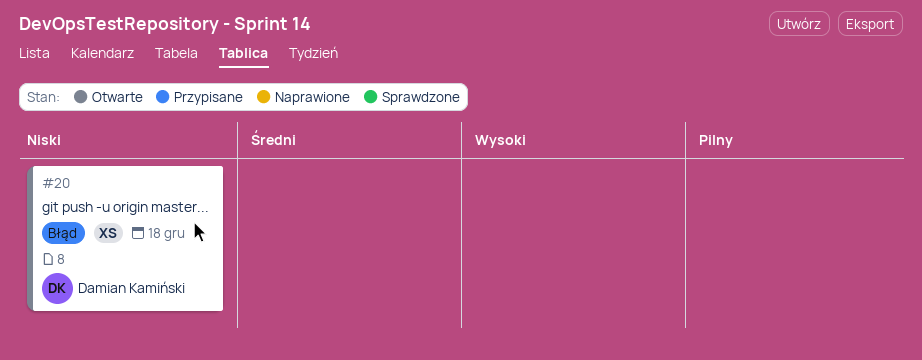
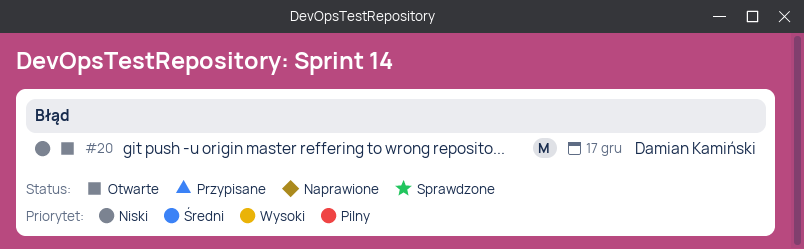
#20, estimate: XS -> M
#20, due: Dec 18 -> Dec 17

